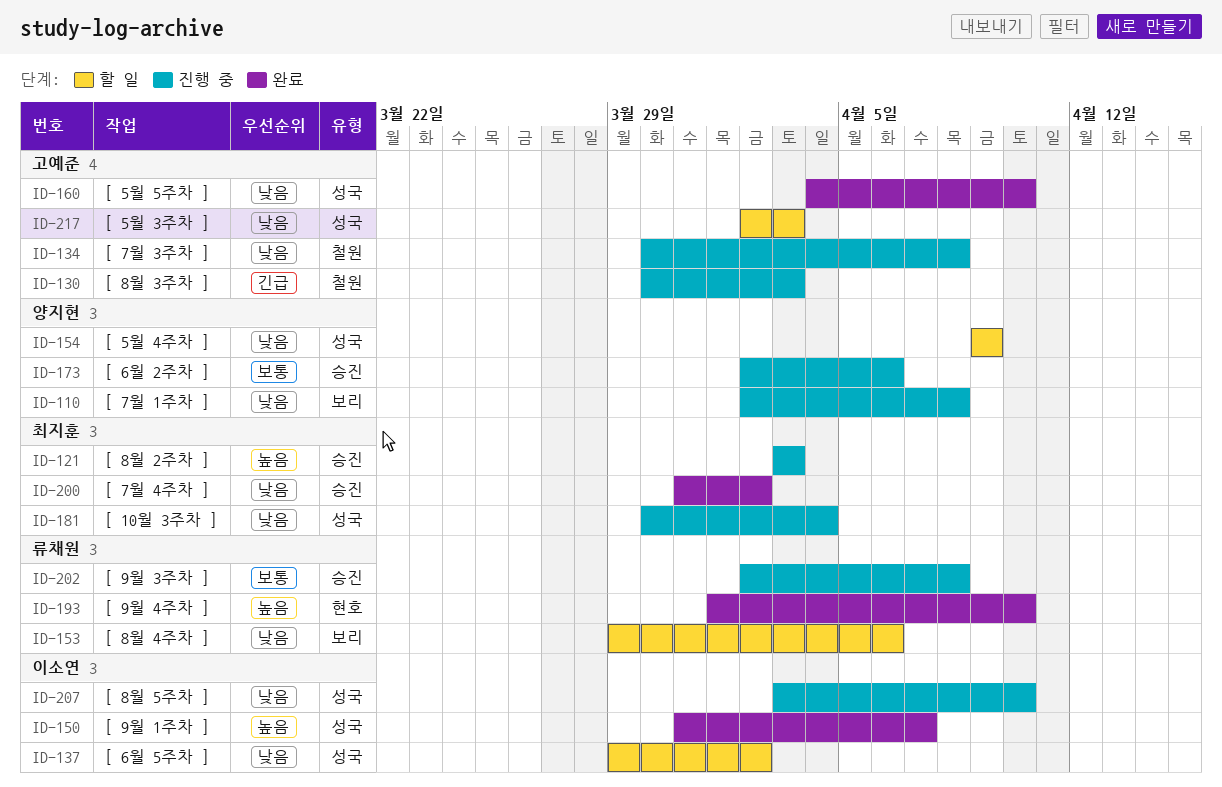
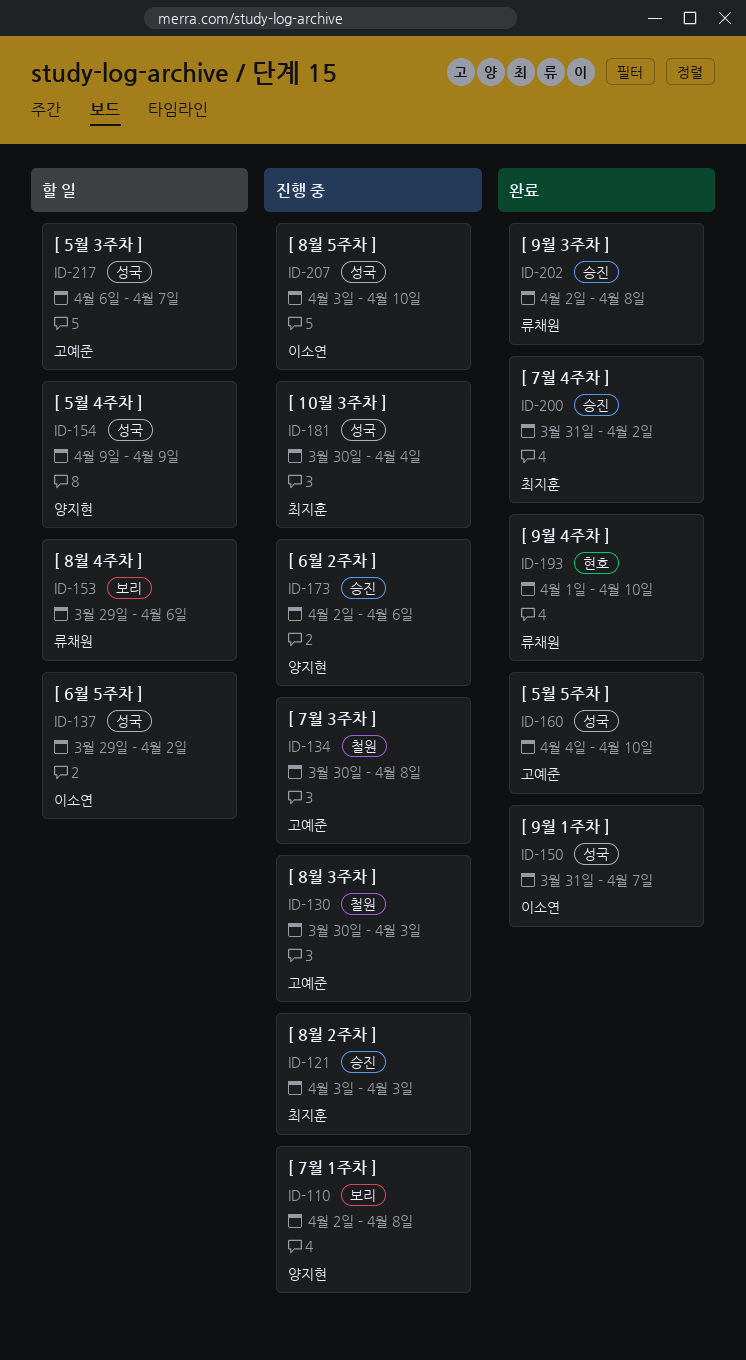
ID-202, status: 진행 중 -> 완료
ID-217, start: Apr 2 -> Apr 6
ID-217, due: Apr 3 -> Apr 7

